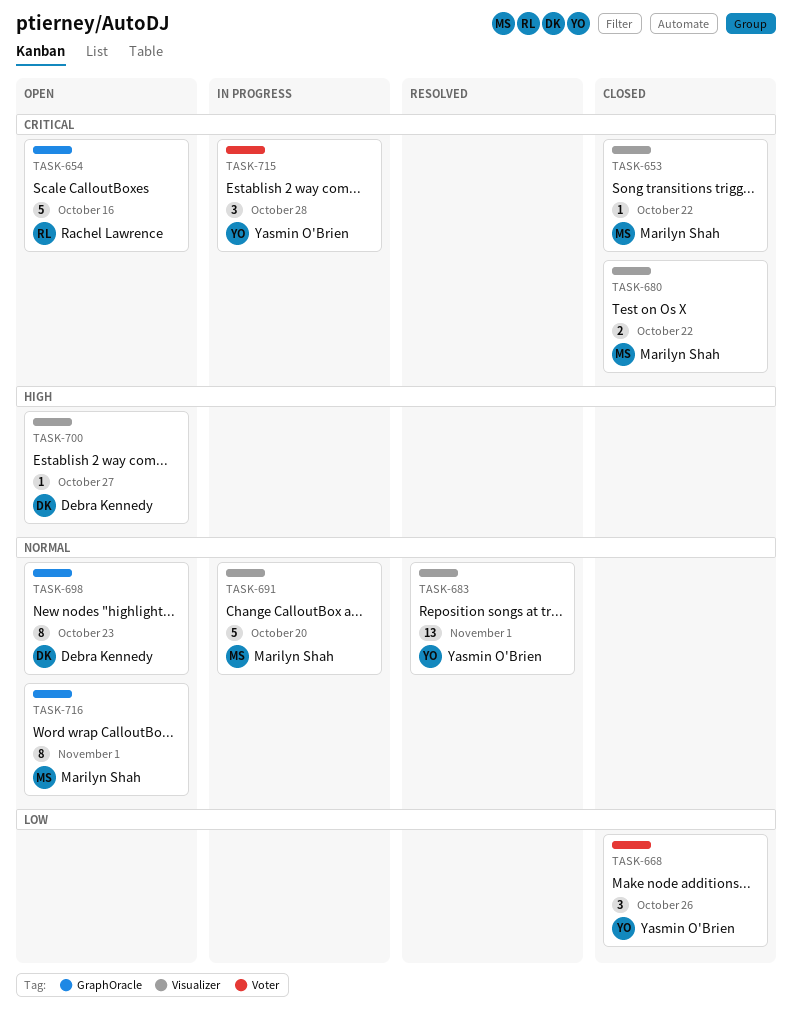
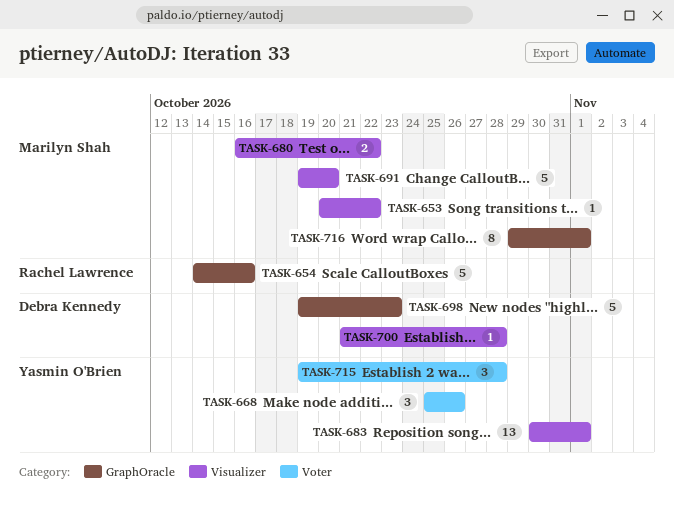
TASK-698, estimate: 8 -> 5
TASK-700, due: Oct 27 -> Oct 28

